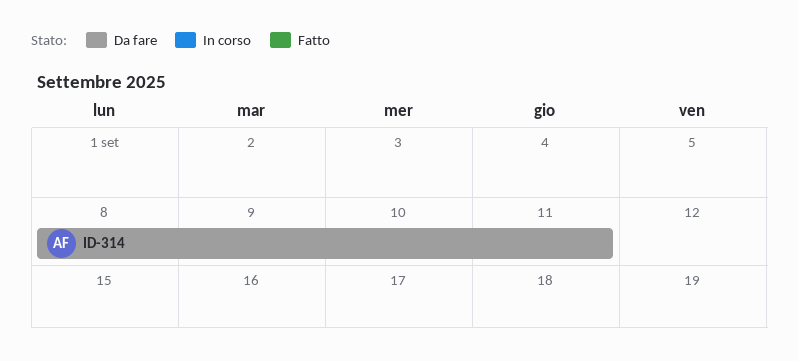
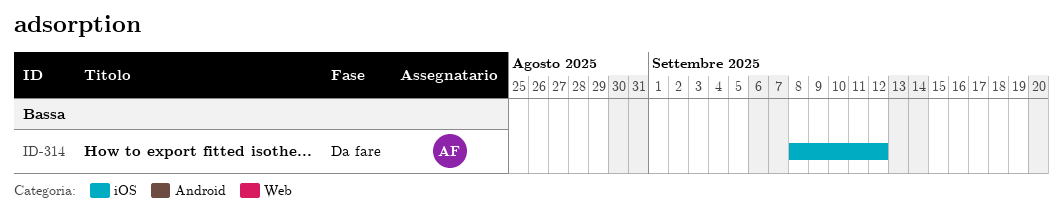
ID-314, due: Sep 11 -> Sep 12

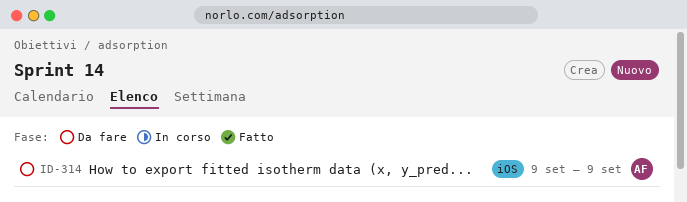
ID-314, start: Sep 8 -> Sep 9
ID-314, due: Sep 12 -> Sep 9

